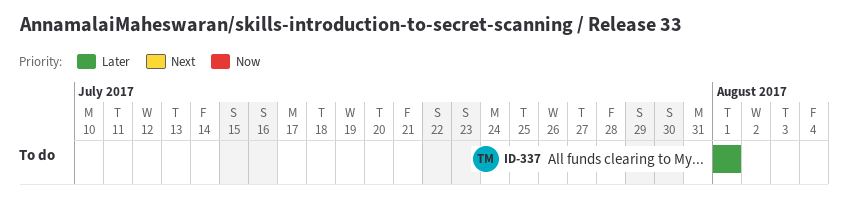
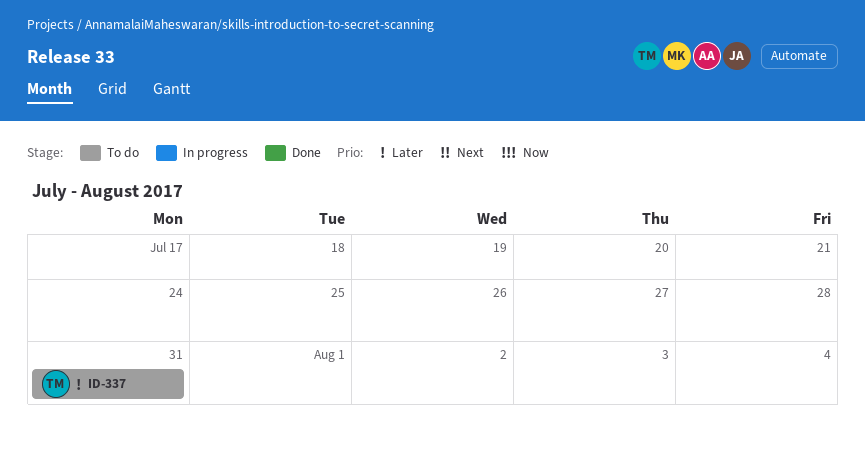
ID-337, start: Aug 1 -> Jul 31
ID-337, due: Aug 1 -> Jul 31

